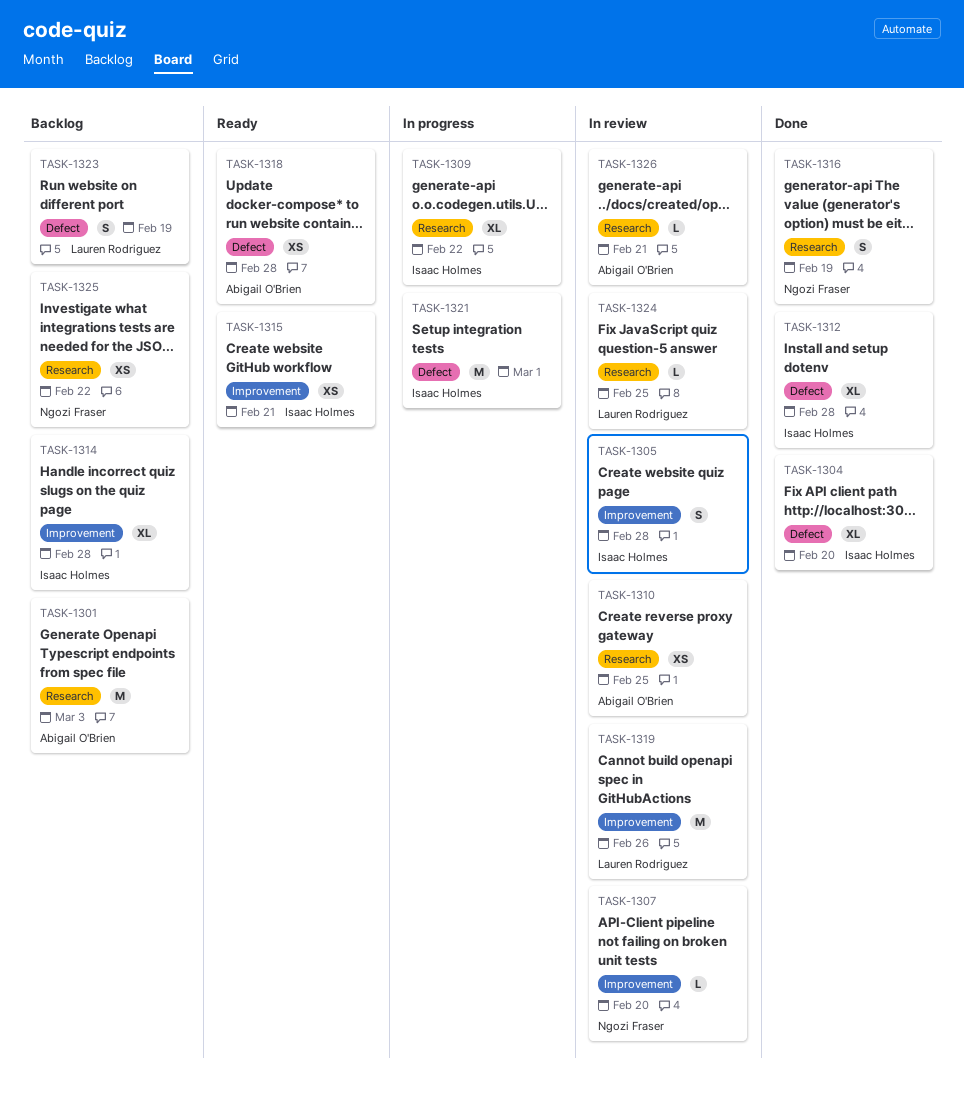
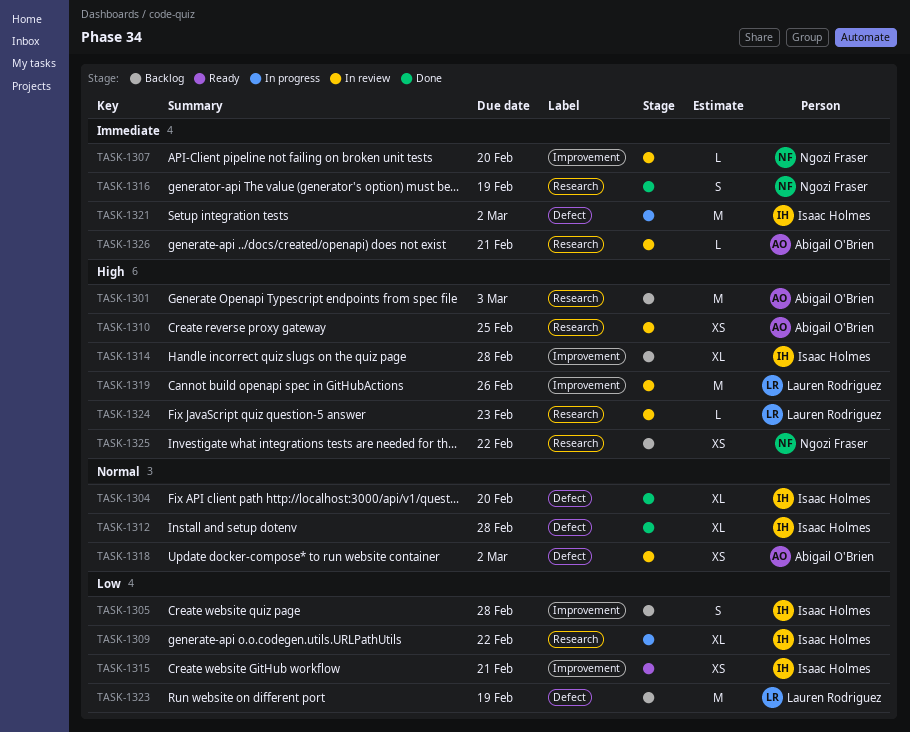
TASK-1305, status: In review -> Backlog
TASK-1318, status: Ready -> In review
TASK-1318, due: Feb 28 -> Mar 2
TASK-1321, due: Mar 1 -> Mar 2
TASK-1323, estimate: S -> M
TASK-1324, due: Feb 25 -> Feb 23

